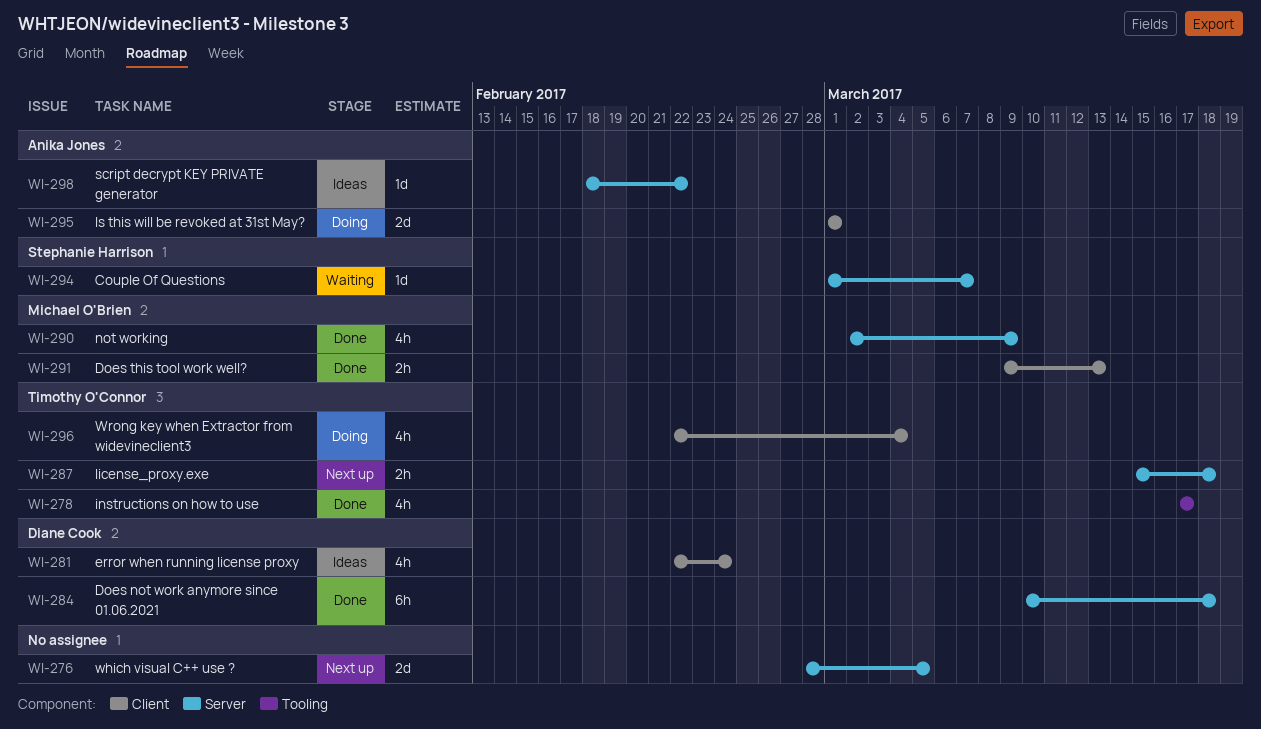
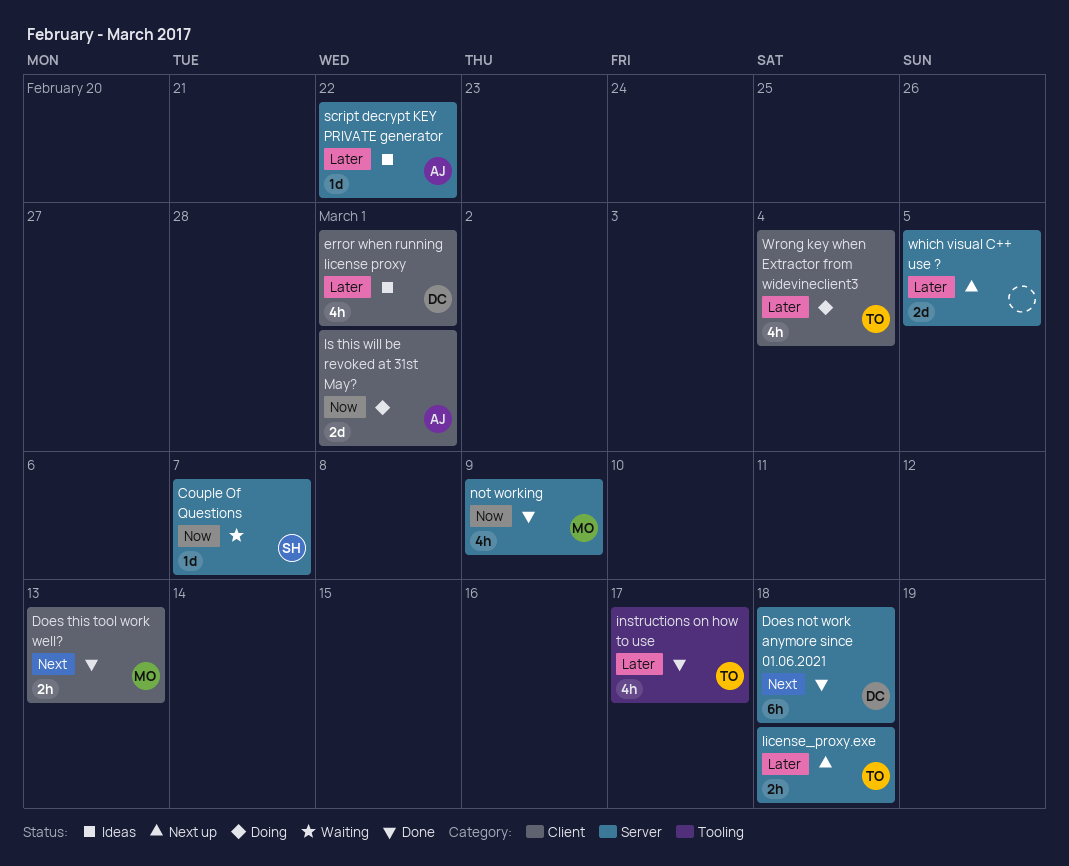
error when running license proxy, due: Feb 24 -> Mar 1

